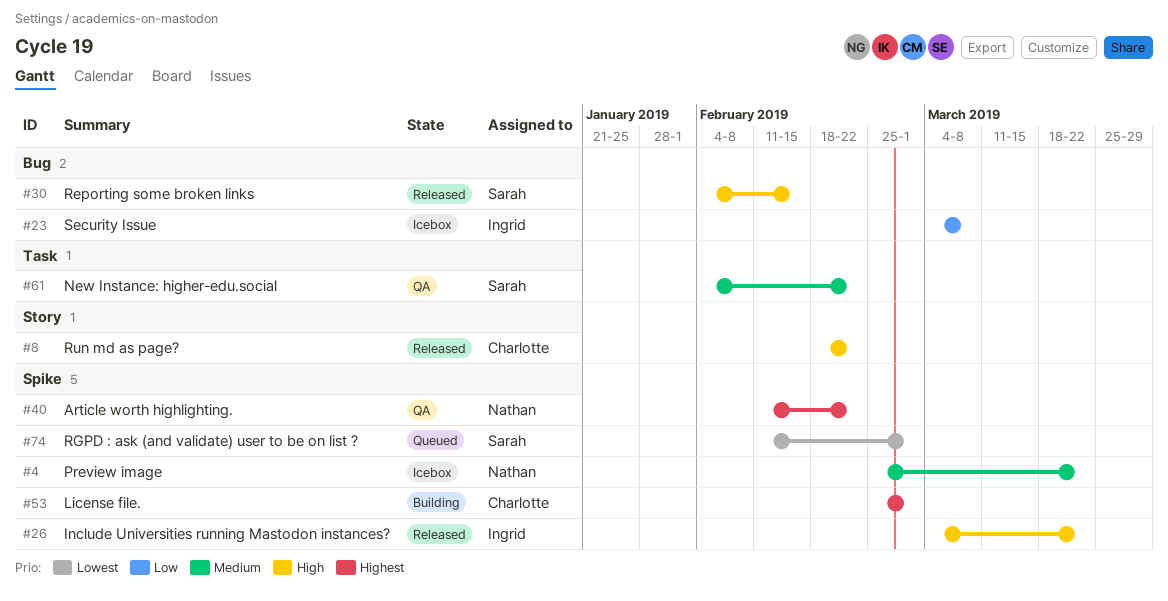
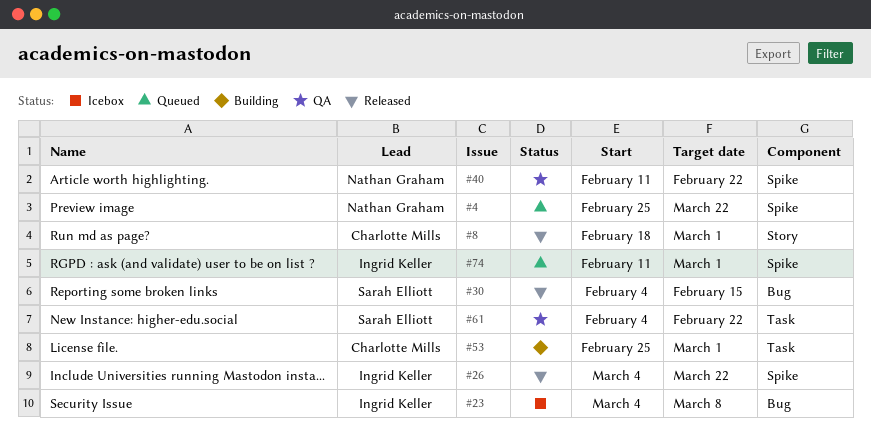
#4, status: Icebox -> Queued
#8, due: Feb 22 -> Mar 1
#53, label: Spike -> Task
#74, owner: Sarah Elliott -> Ingrid Keller

